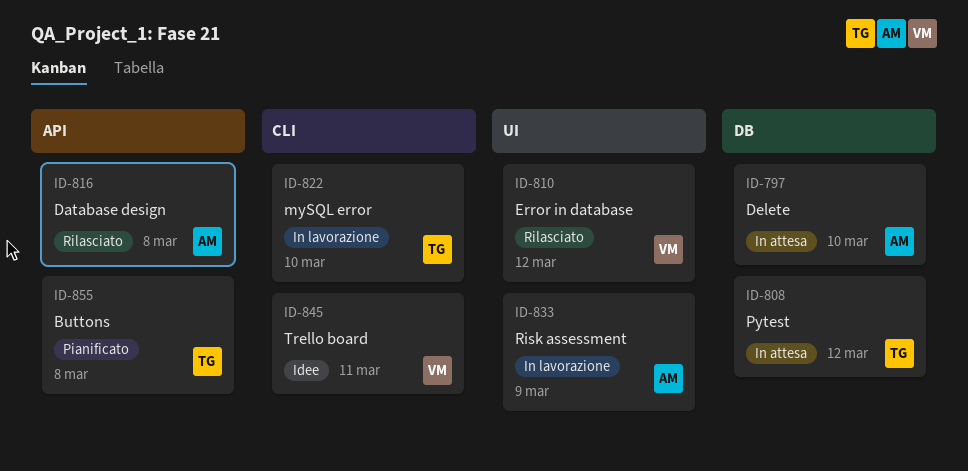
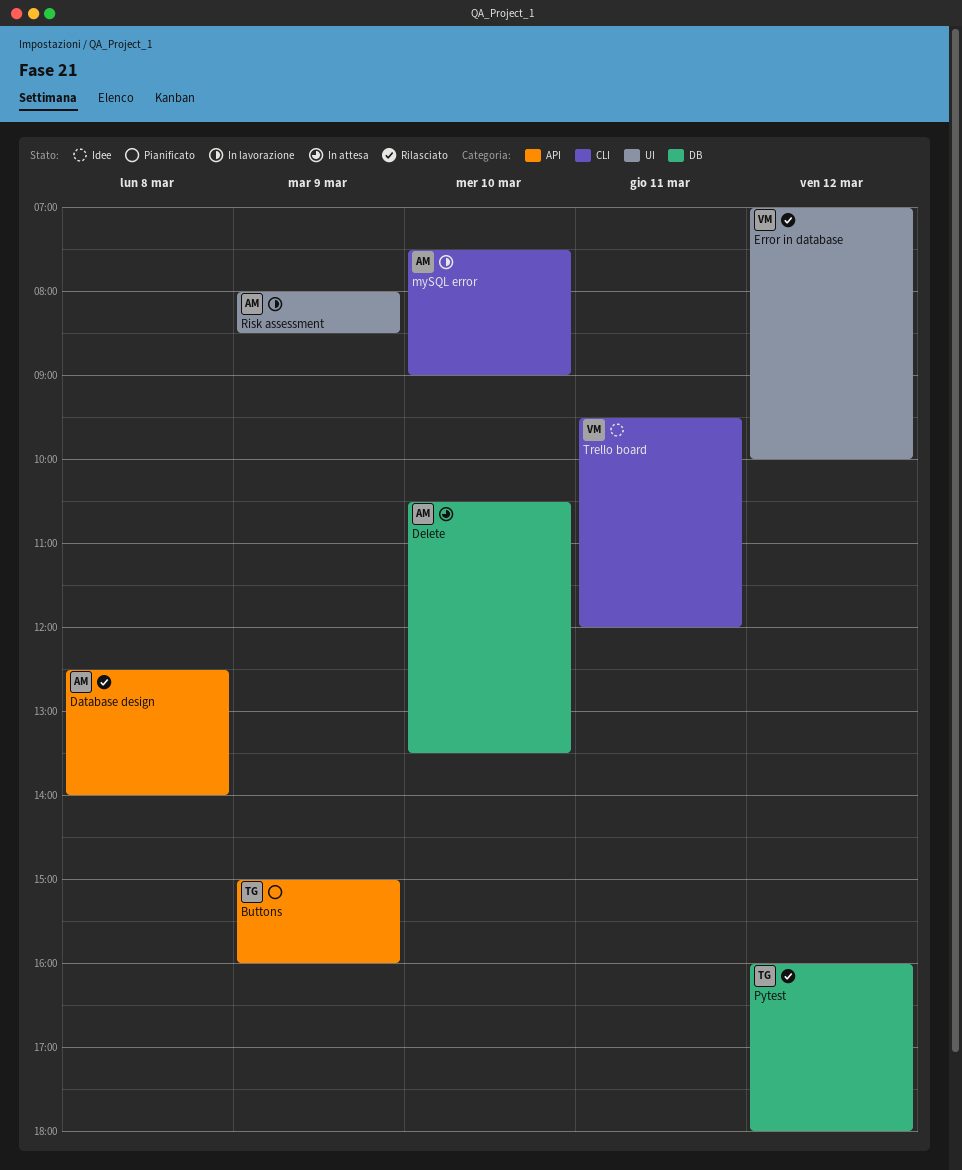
Buttons, day: Mar 8 -> Mar 9
mySQL error, owner: TG -> AM
Pytest, status: In attesa -> Rilasciato

